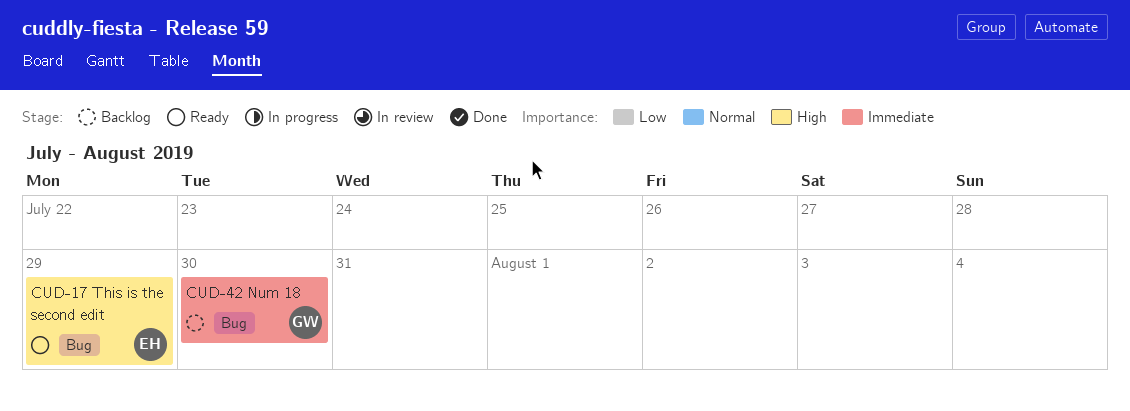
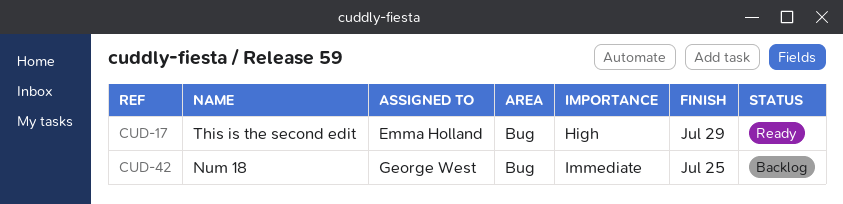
CUD-42, due: Jul 30 -> Jul 25

